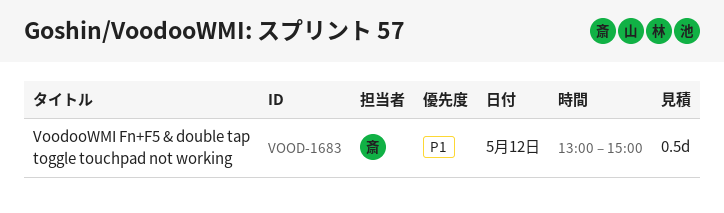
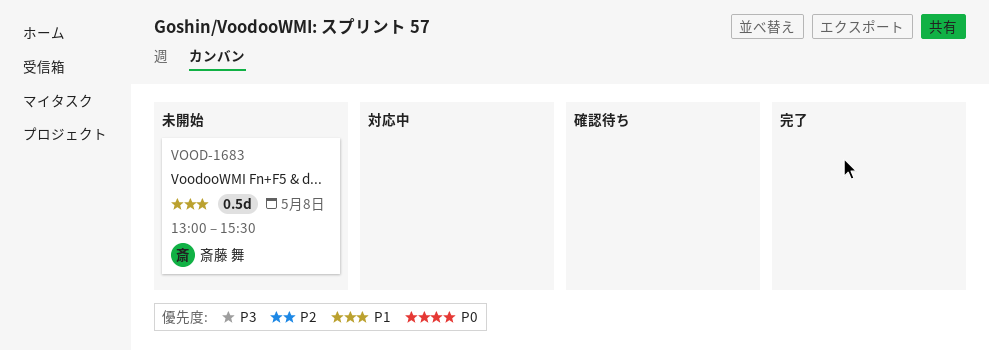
VOOD-1683, day: May 12 -> May 8
VOOD-1683, ends: 15:00 -> 15:30

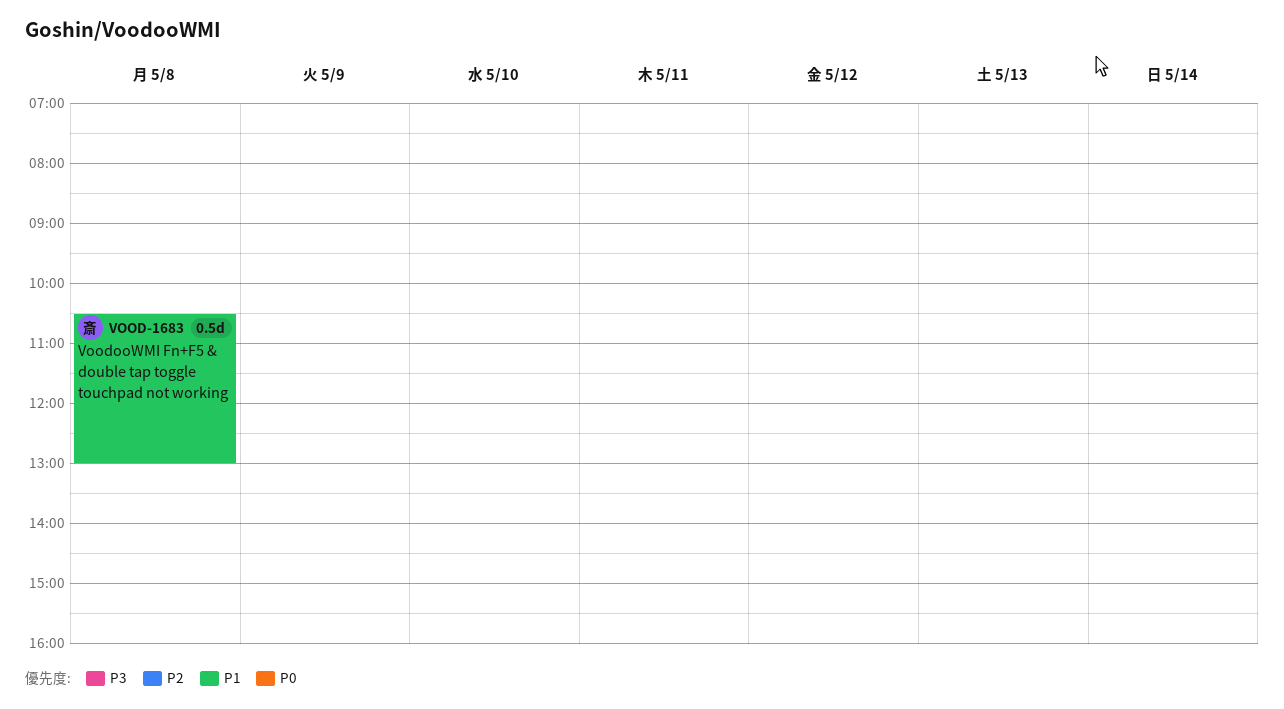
VOOD-1683, begins: 13:00 -> 10:30
VOOD-1683, ends: 15:30 -> 13:00

